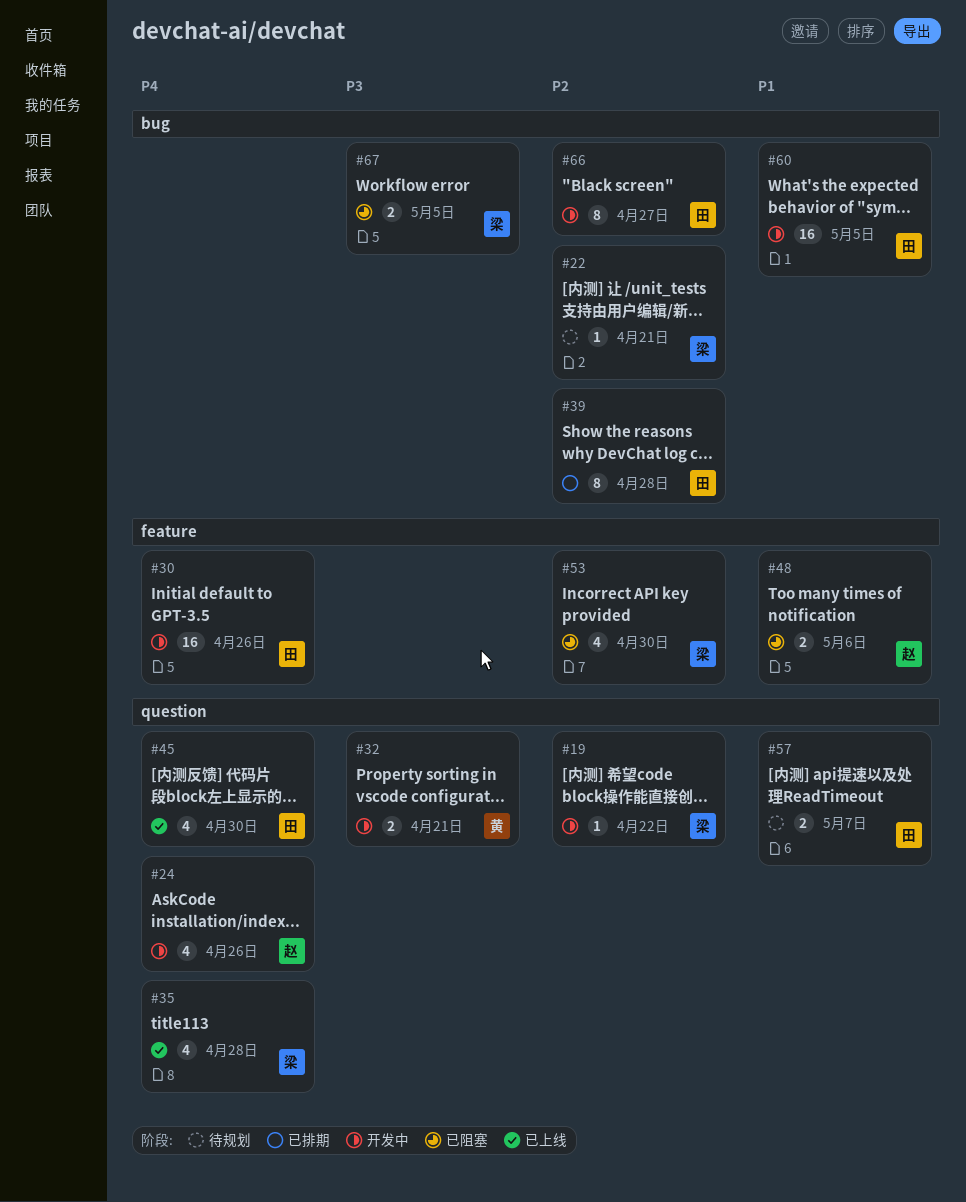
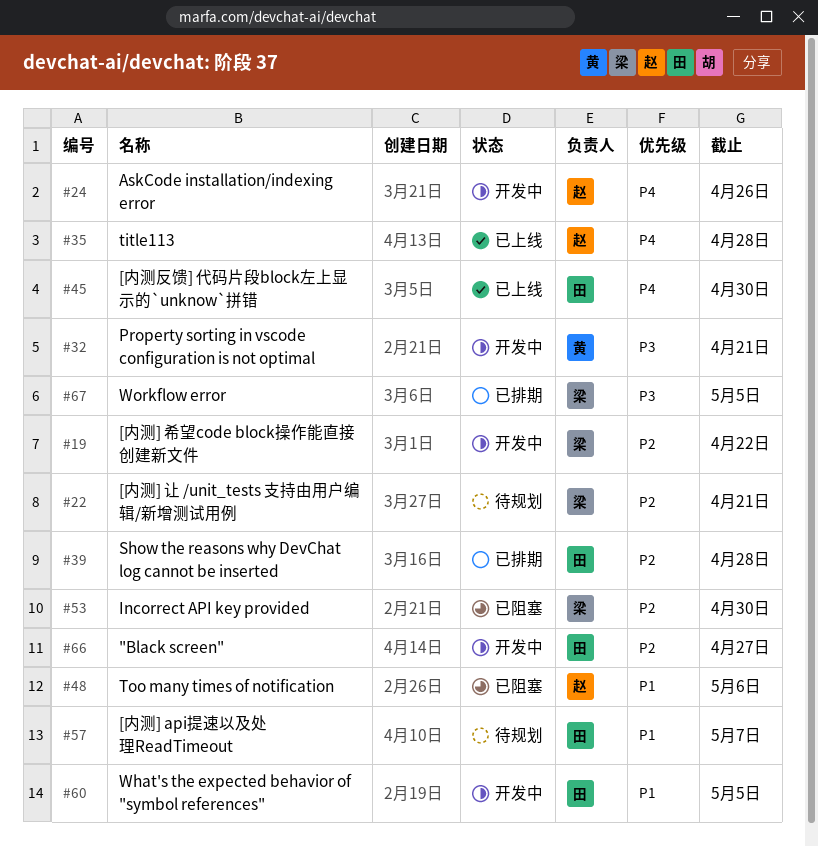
#30: present -> none
#35, owner: 梁 -> 赵
#67, status: 已阻塞 -> 已排期

